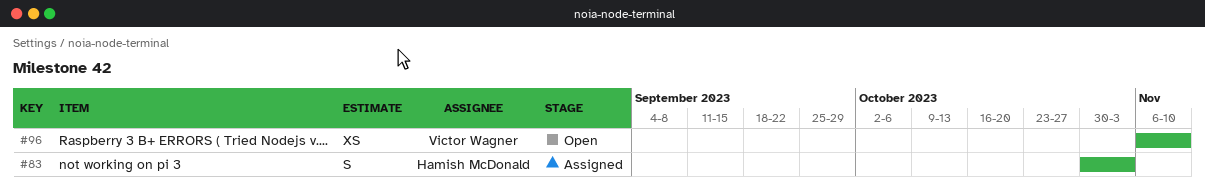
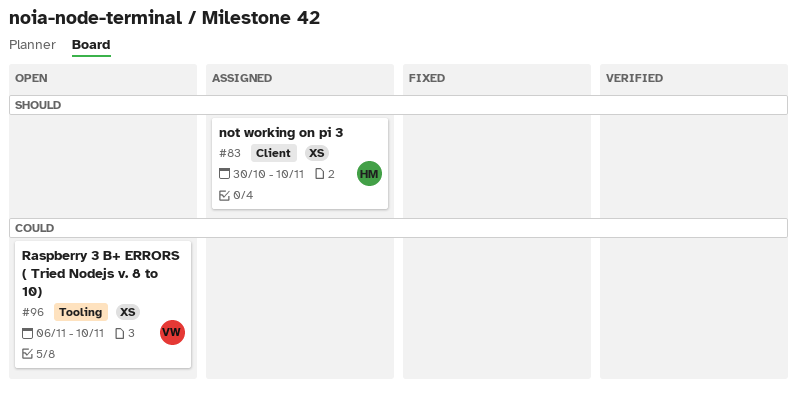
#83, estimate: S -> XS
#83, due: Nov 3 -> Nov 10

